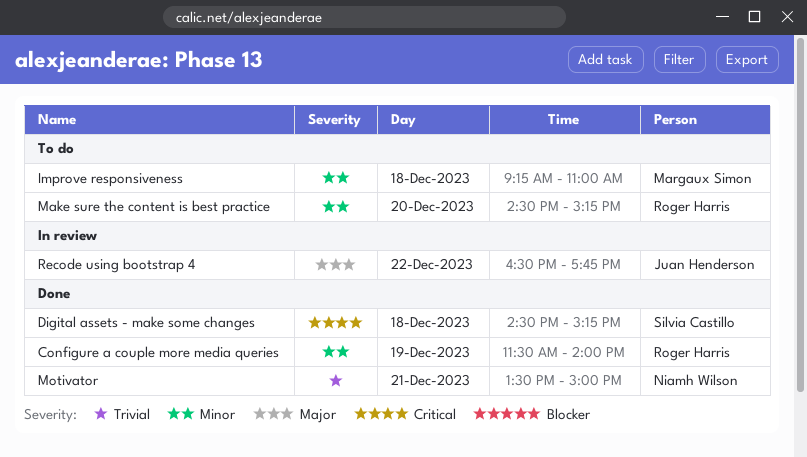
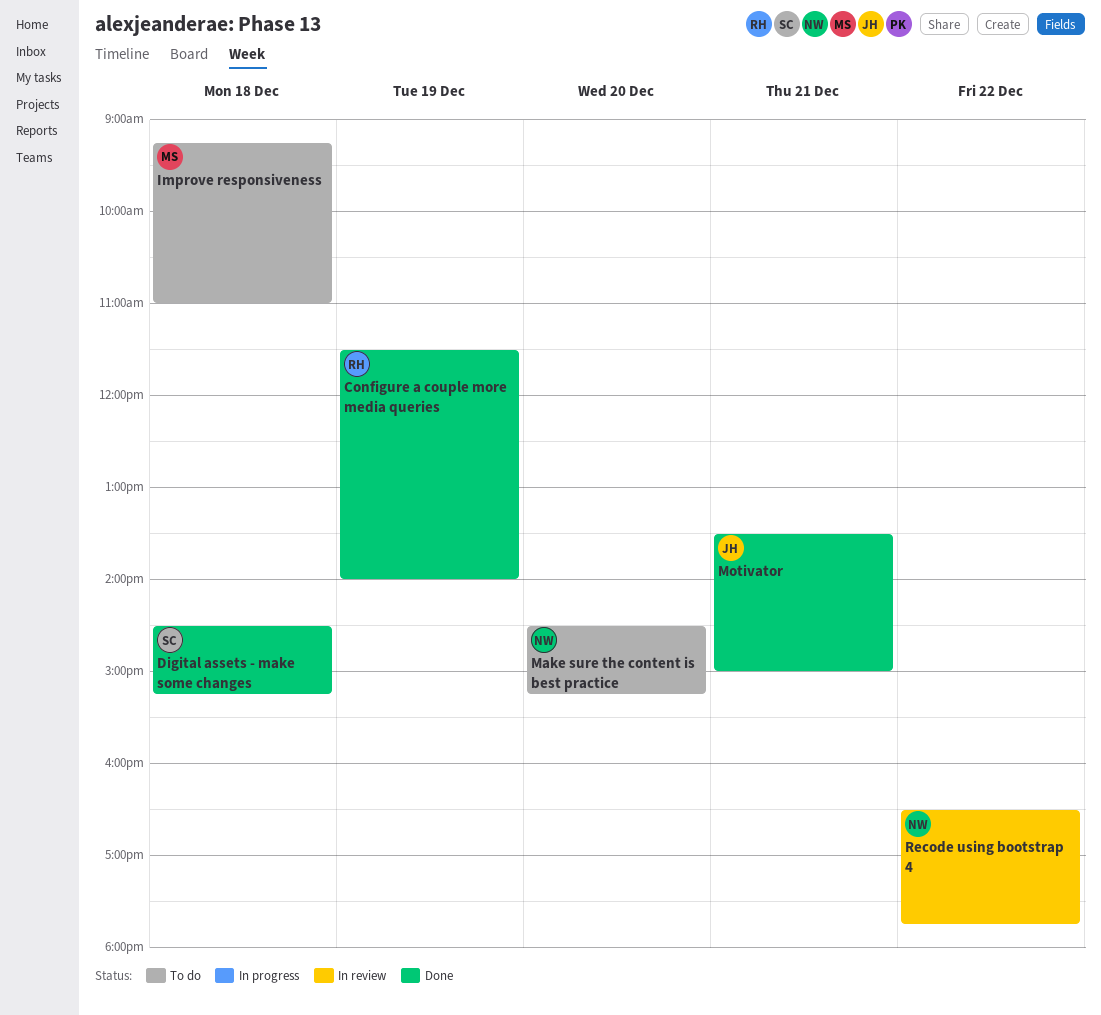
Make sure the content is best practice, owner: Roger Harris -> Niamh Wilson
Motivator, owner: Niamh Wilson -> Juan Henderson
Recode using bootstrap 4, owner: Juan Henderson -> Niamh Wilson

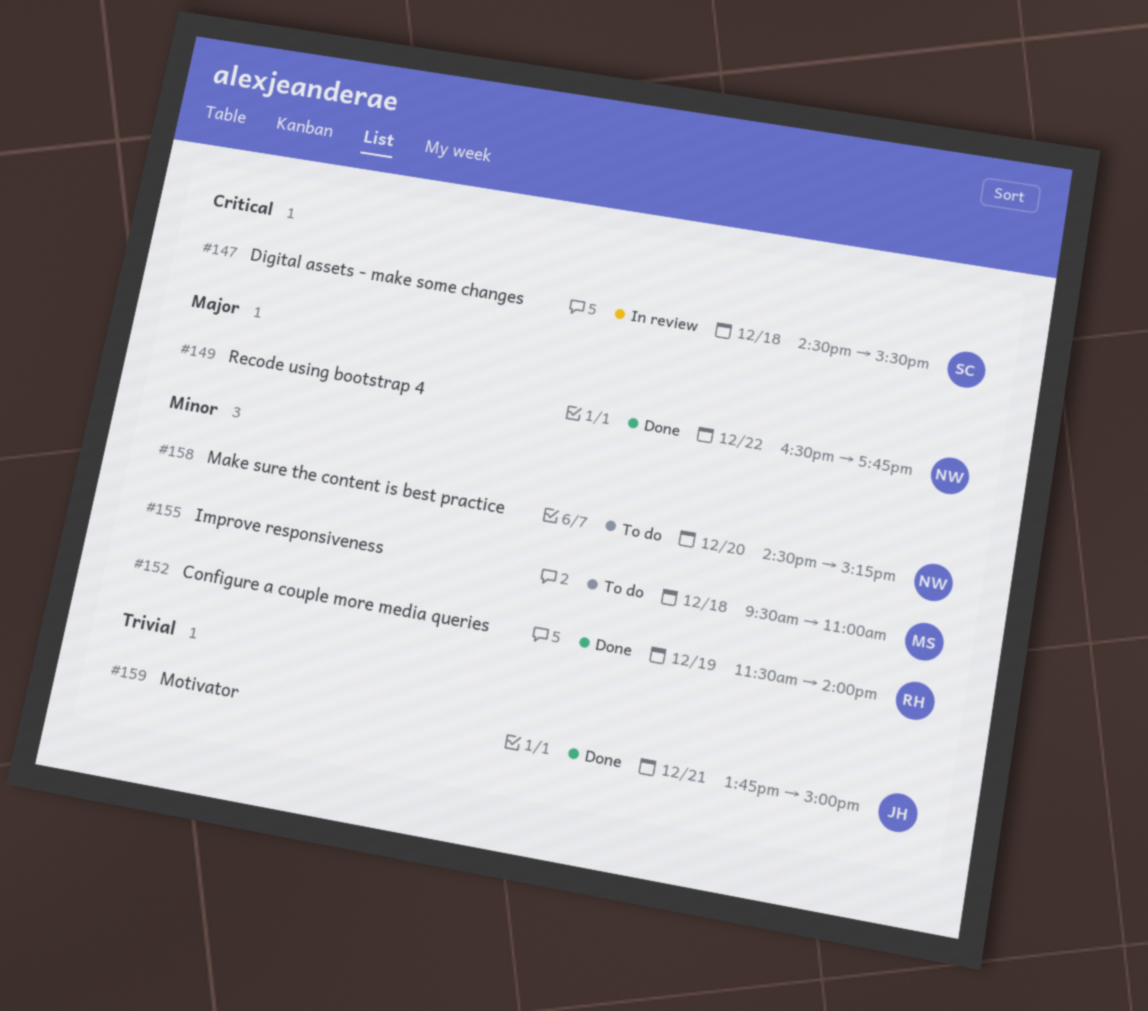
Digital assets - make some changes, status: Done -> In review
Digital assets - make some changes, ends: 15:15 -> 15:30
Improve responsiveness, begins: 09:15 -> 09:30
Motivator, begins: 13:30 -> 13:45
Recode using bootstrap 4, status: In review -> Done

